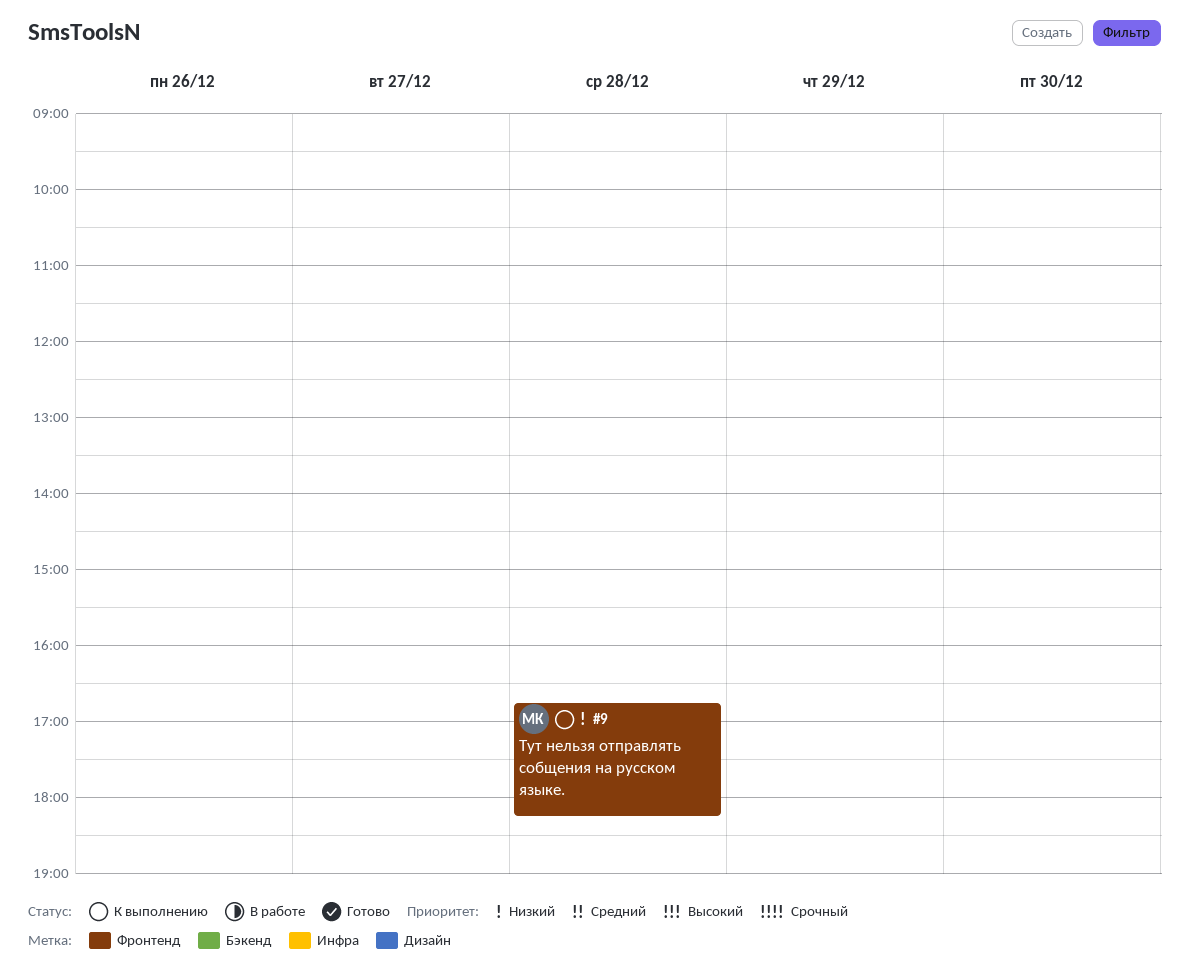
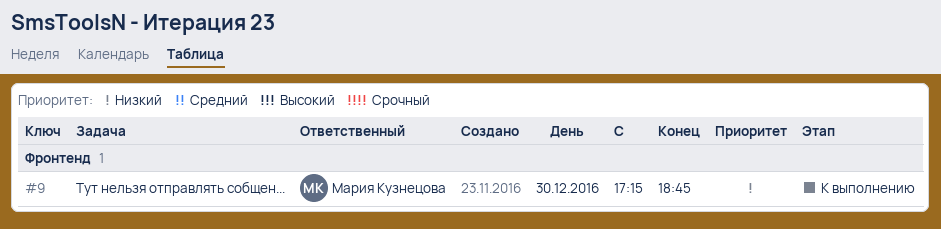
#9, day: Dec 28 -> Dec 30
#9, begins: 16:45 -> 17:15
#9, ends: 18:15 -> 18:45

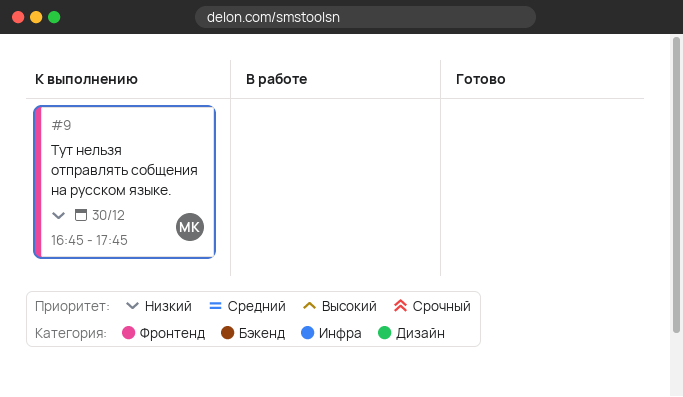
#9, begins: 17:15 -> 16:45
#9, ends: 18:45 -> 17:45

